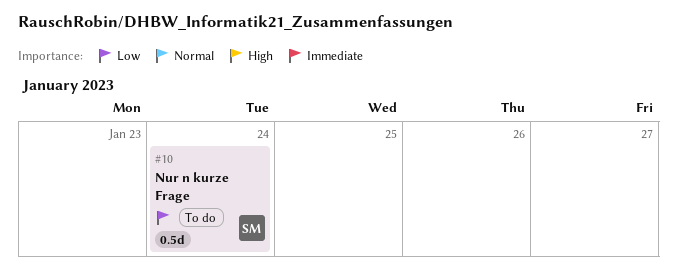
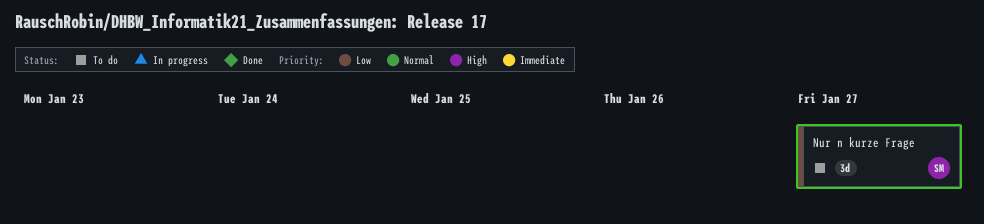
Nur n kurze Frage, estimate: 0.5d -> 3d
Nur n kurze Frage, due: Jan 24 -> Jan 27

